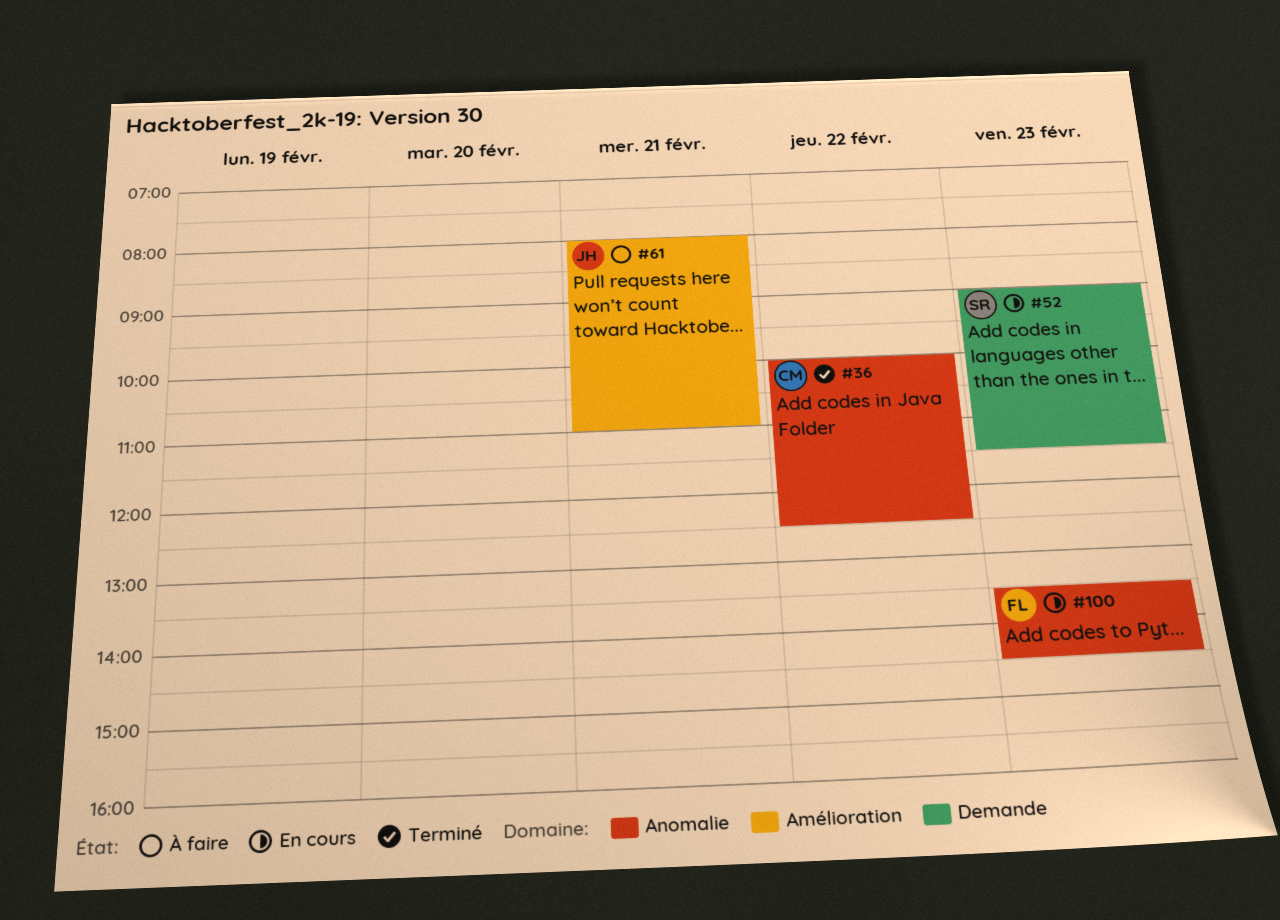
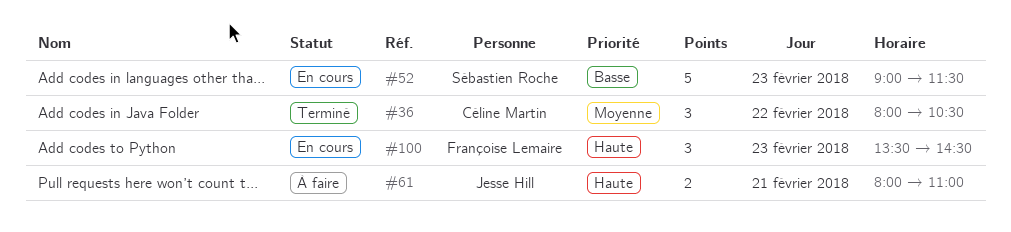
#36, begins: 10:00 -> 08:00
#36, ends: 12:30 -> 10:30

